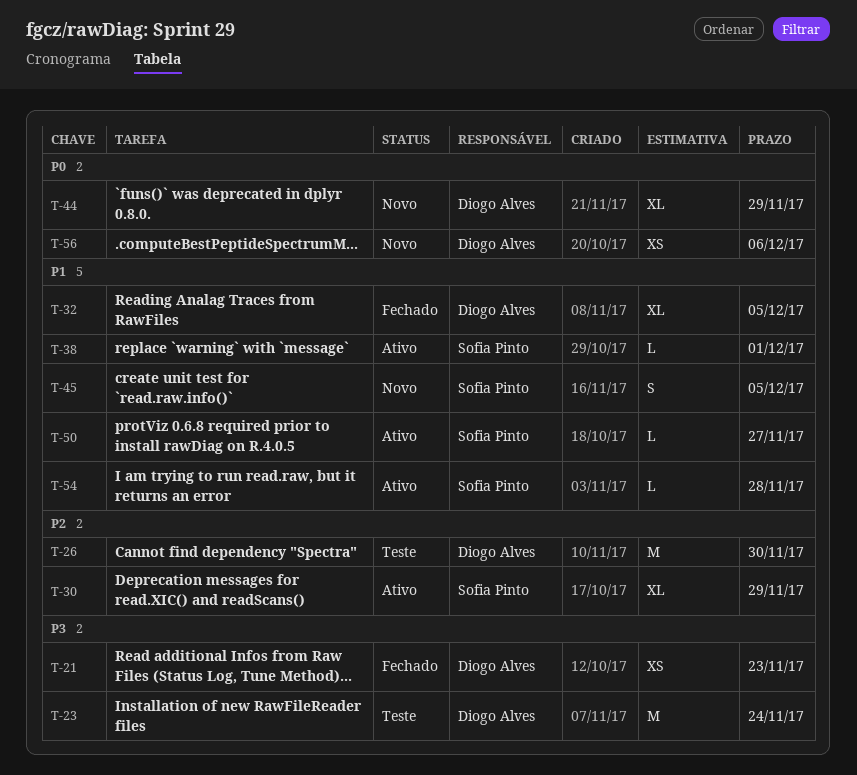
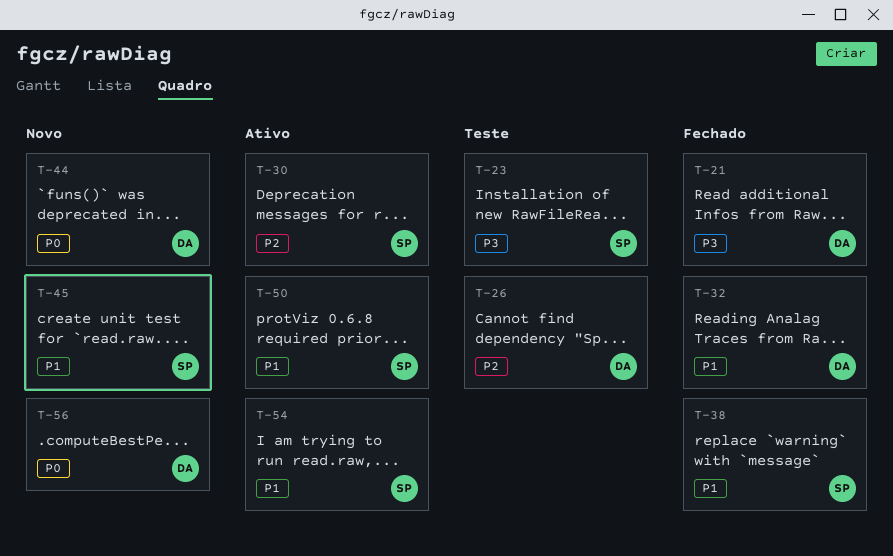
T-23, owner: Diogo Alves -> Sofia Pinto
T-38, status: Ativo -> Fechado

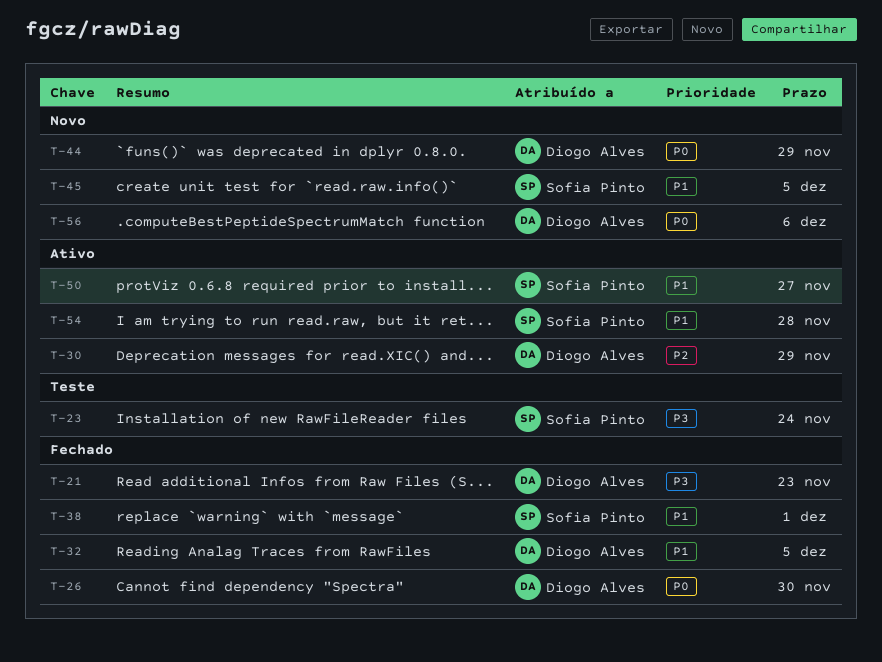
T-26, status: Teste -> Fechado
T-26, priority: P2 -> P0
T-30, owner: Sofia Pinto -> Diogo Alves

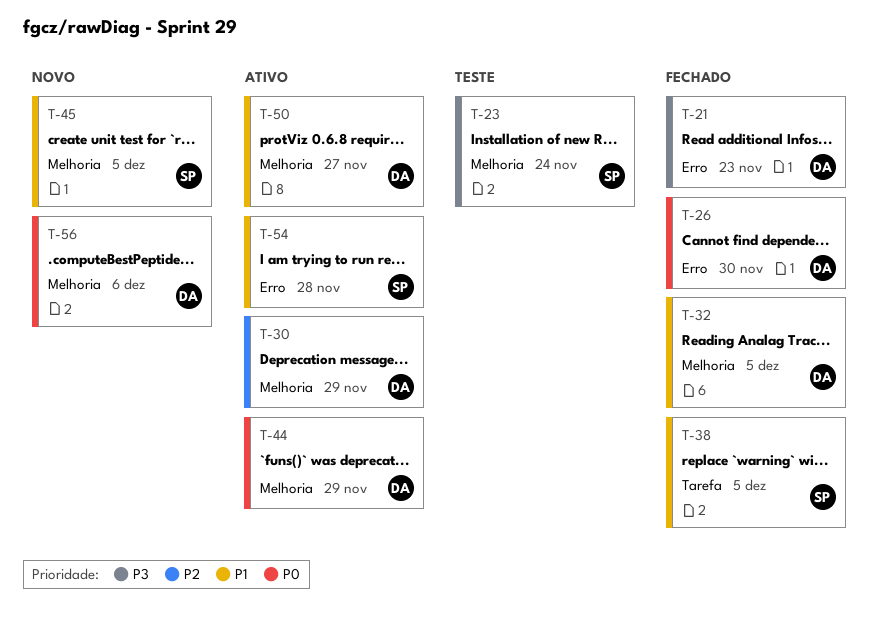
T-38, due: Dec 1 -> Dec 5
T-44, status: Novo -> Ativo
T-50, owner: Sofia Pinto -> Diogo Alves

